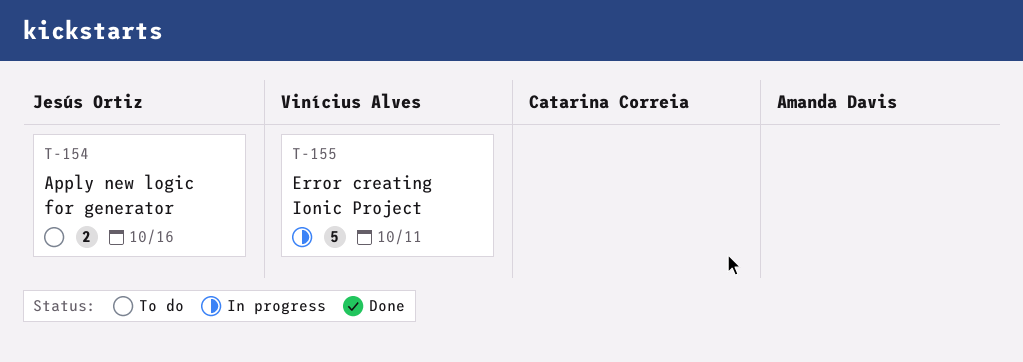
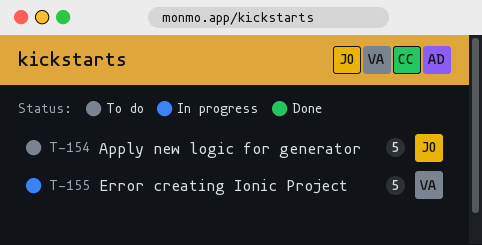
T-154, estimate: 2 -> 5

